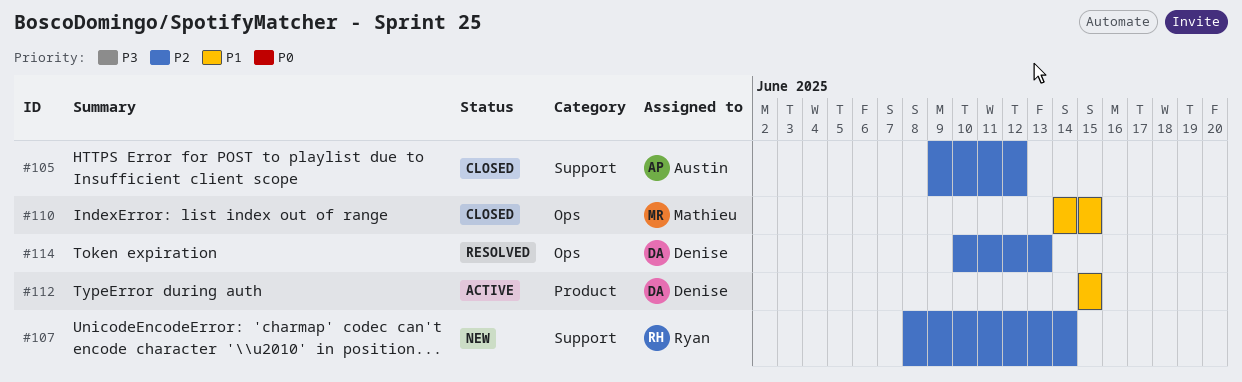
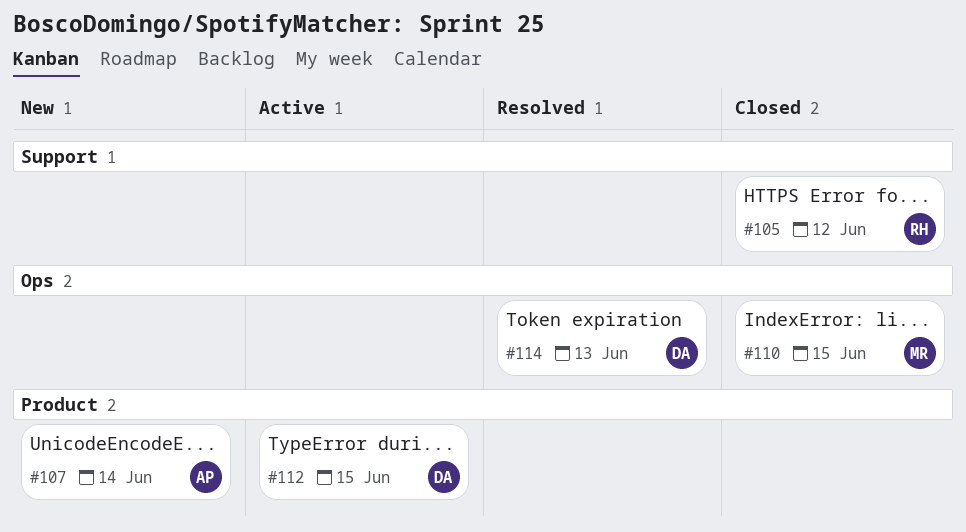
#105, owner: Austin -> Ryan
#107, owner: Ryan -> Austin
#107, label: Support -> Product

